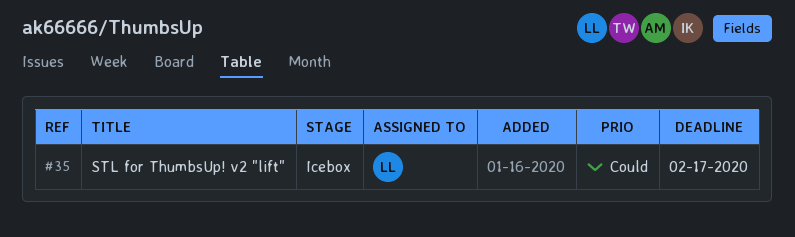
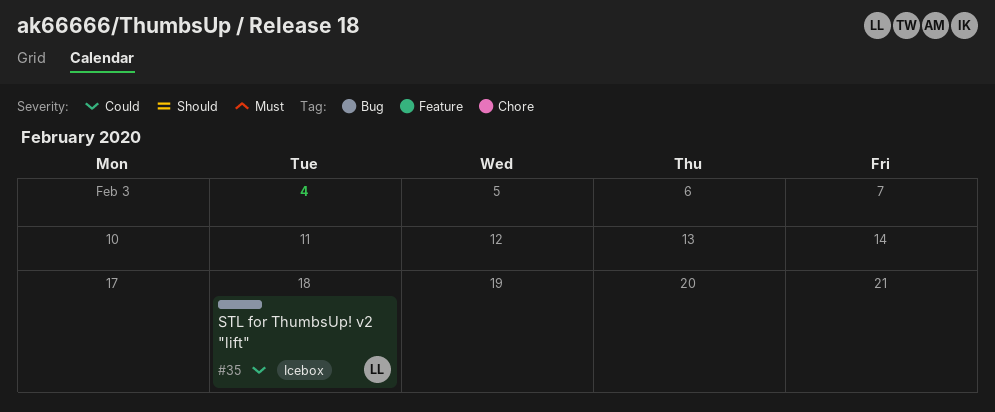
#35, due: Feb 17 -> Feb 18

